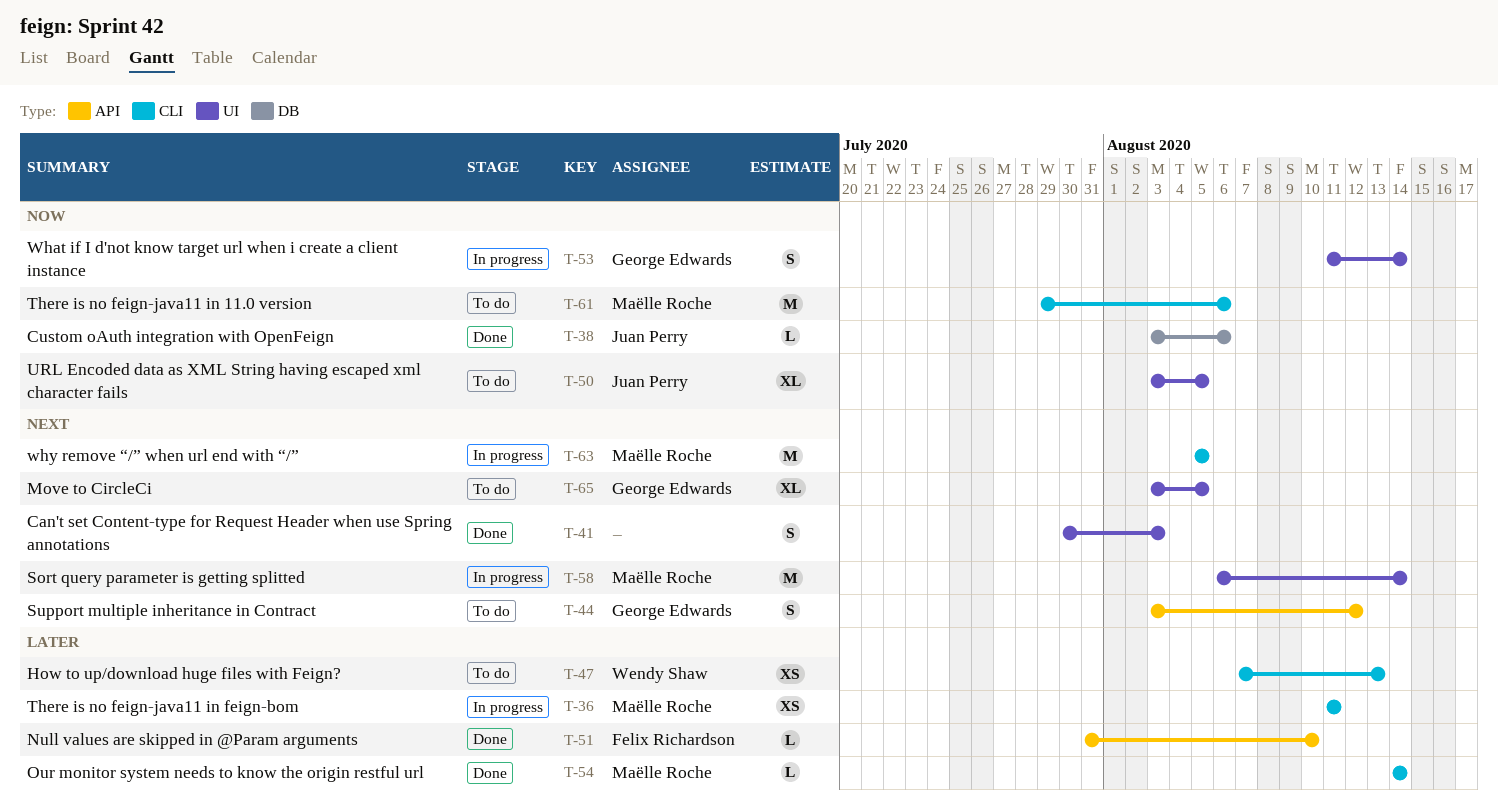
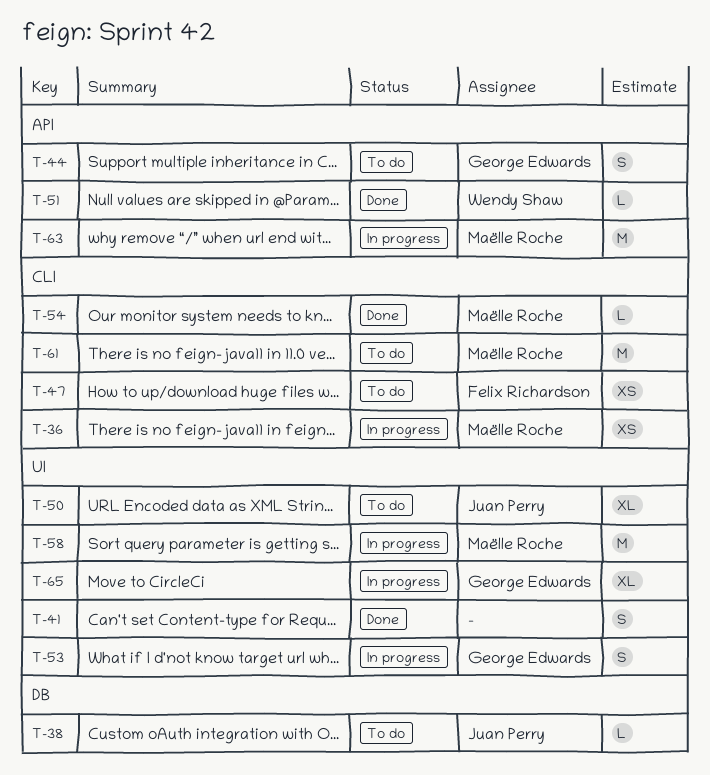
T-38, status: Done -> To do
T-47, owner: Wendy Shaw -> Felix Richardson
T-51, owner: Felix Richardson -> Wendy Shaw
T-63, label: CLI -> API
T-65, status: To do -> In progress

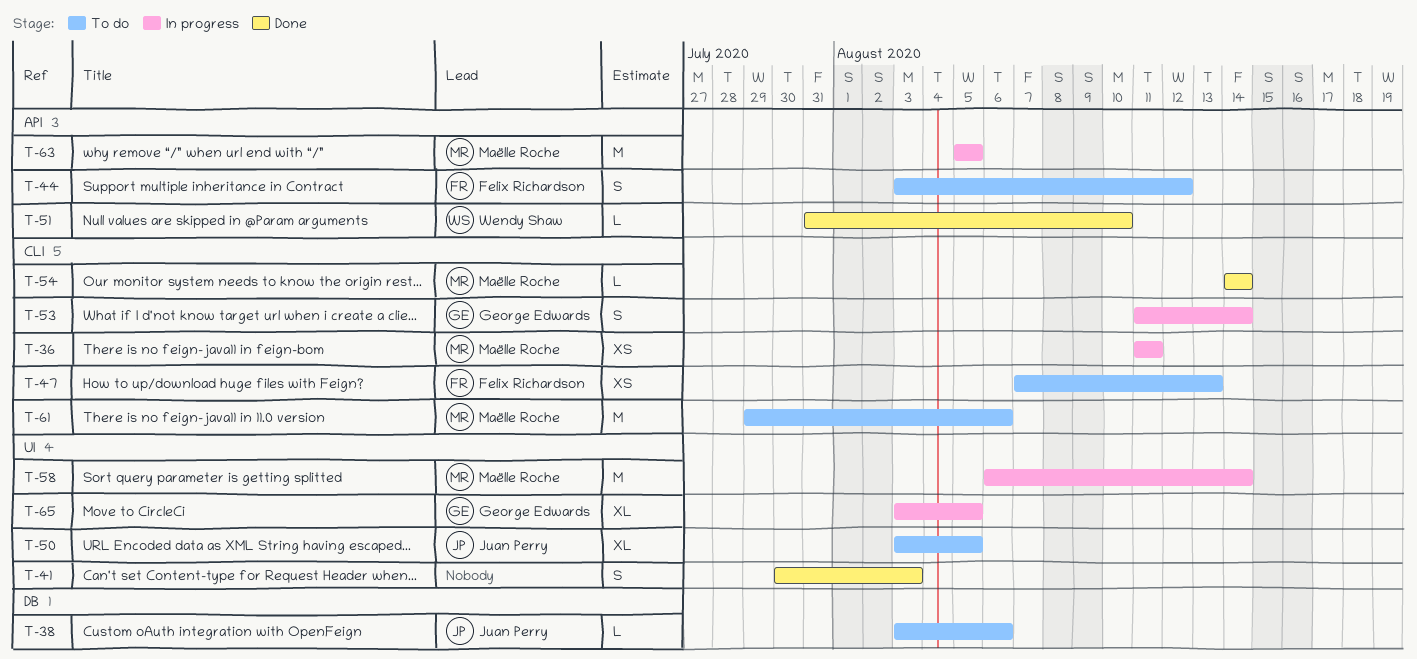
T-44, owner: George Edwards -> Felix Richardson
T-53, label: UI -> CLI

